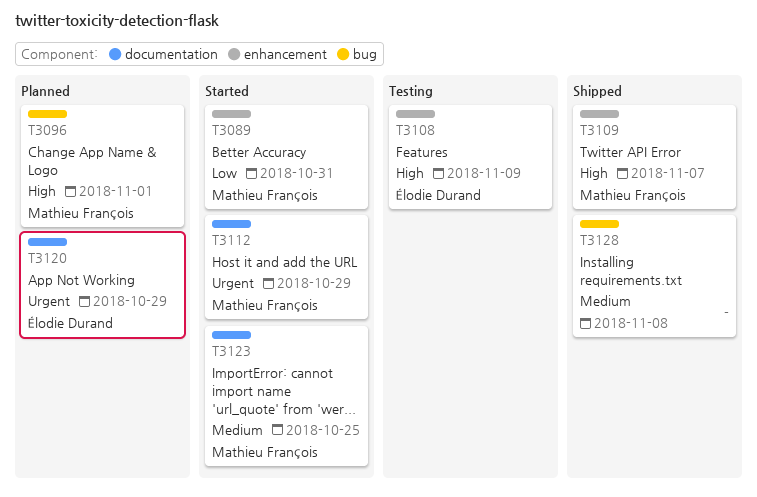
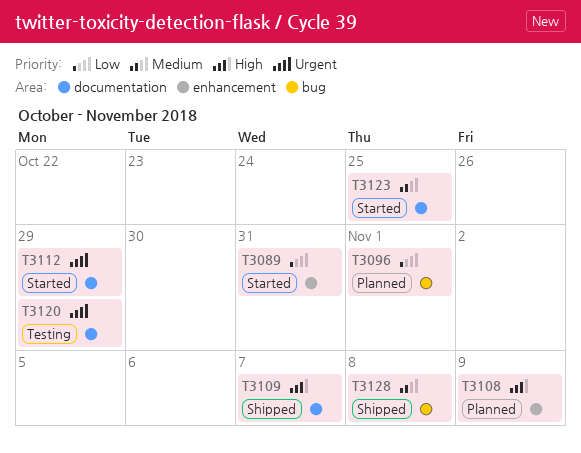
T3096, priority: High -> Low
T3108, status: Testing -> Planned
T3109, label: enhancement -> documentation
T3120, status: Planned -> Testing

